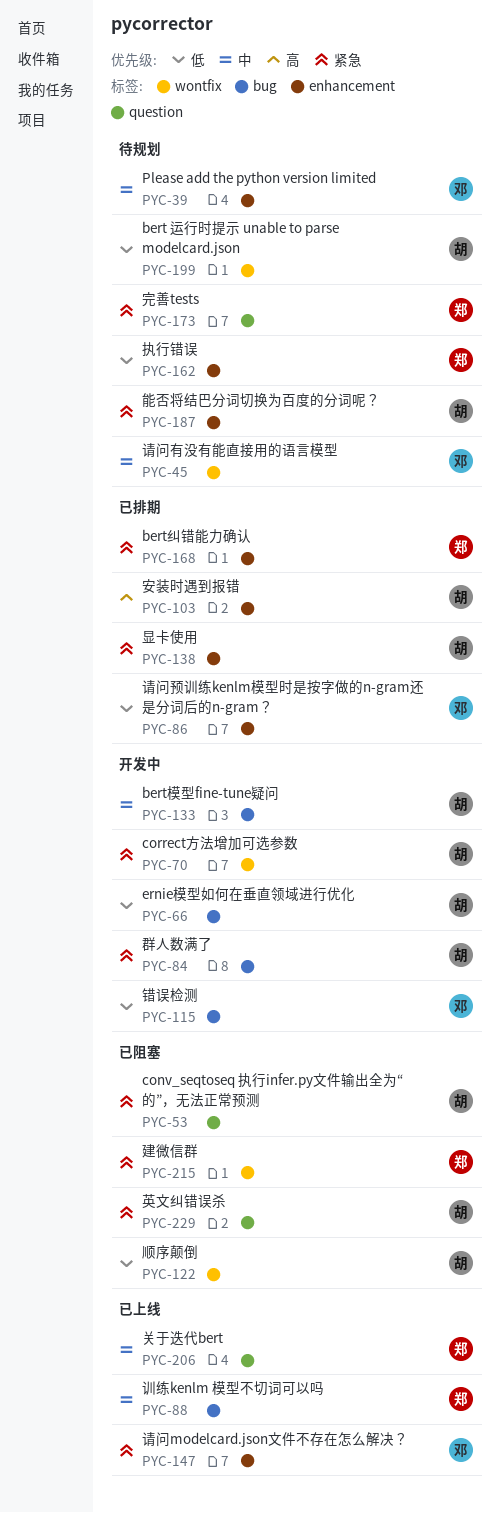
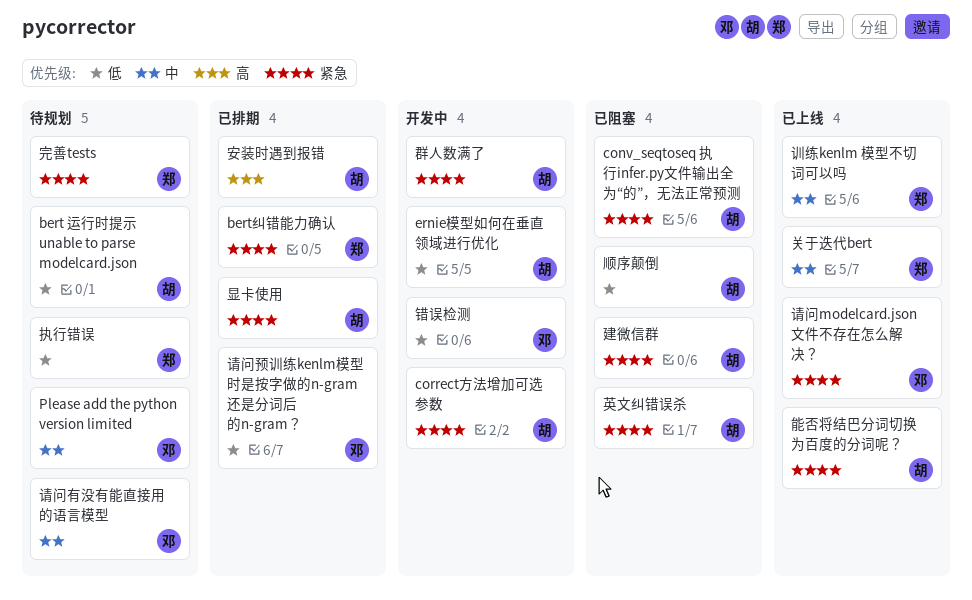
bert模型fine-tune疑问: present -> none
建微信群, owner: 郑 -> 胡
能否将结巴分词切换为百度的分词呢？, status: 待规划 -> 已上线

